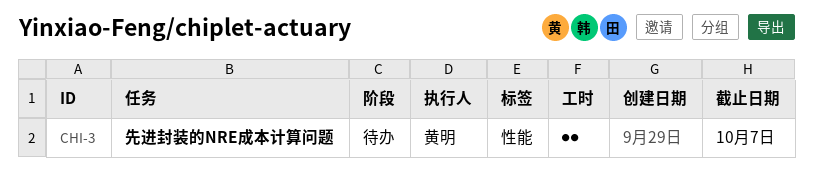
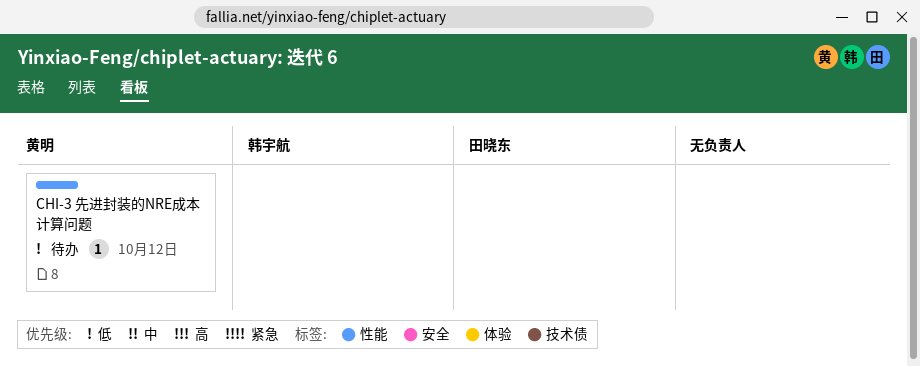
CHI-3, estimate: 2 -> 1
CHI-3, due: Oct 7 -> Oct 12

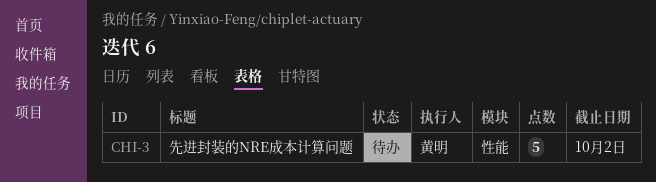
CHI-3, estimate: 1 -> 5
CHI-3, due: Oct 12 -> Oct 2

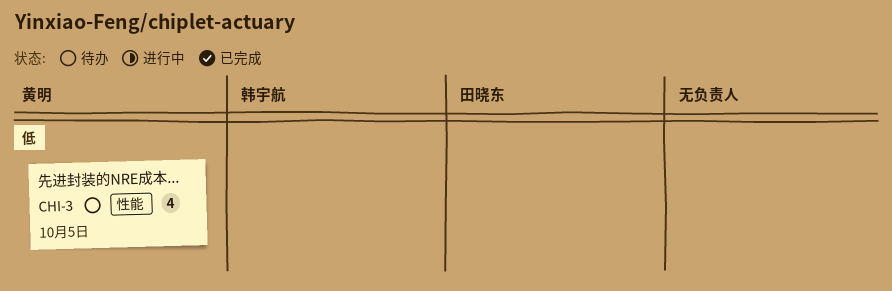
CHI-3, estimate: 5 -> 4
CHI-3, due: Oct 2 -> Oct 5

